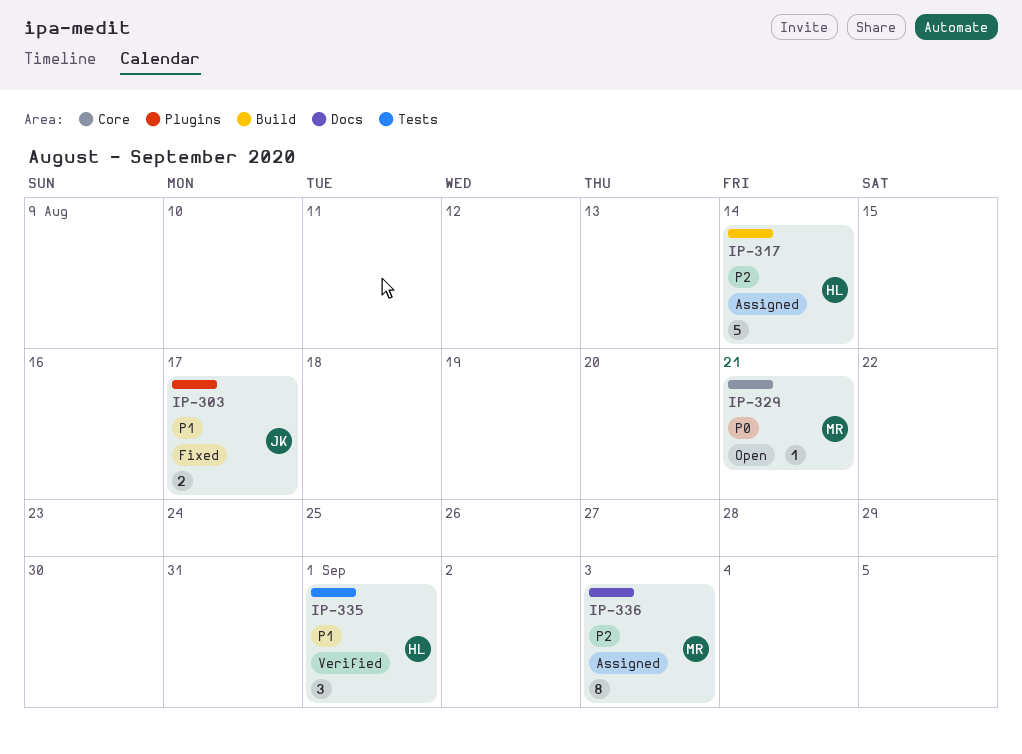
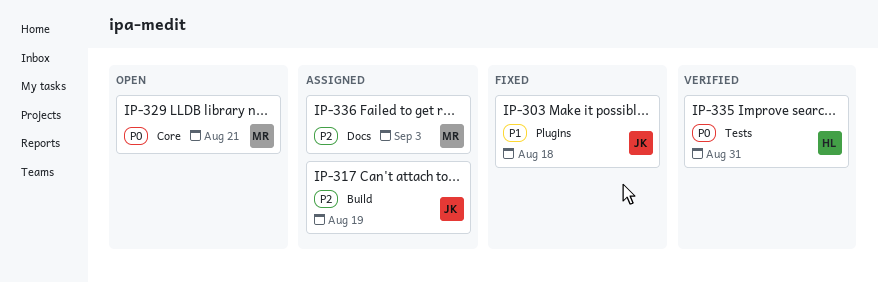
IP-303, due: Aug 17 -> Aug 18
IP-317, owner: HL -> JK
IP-317, due: Aug 14 -> Aug 19
IP-335, priority: P1 -> P0
IP-335, due: Sep 1 -> Aug 31

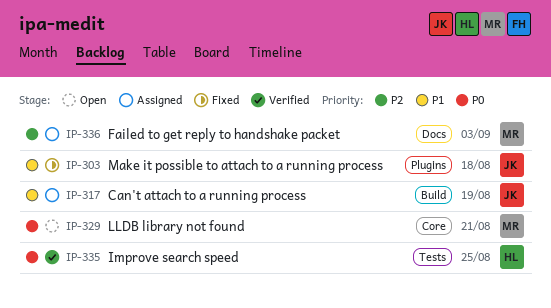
IP-317, priority: P2 -> P1
IP-335, due: Aug 31 -> Aug 25

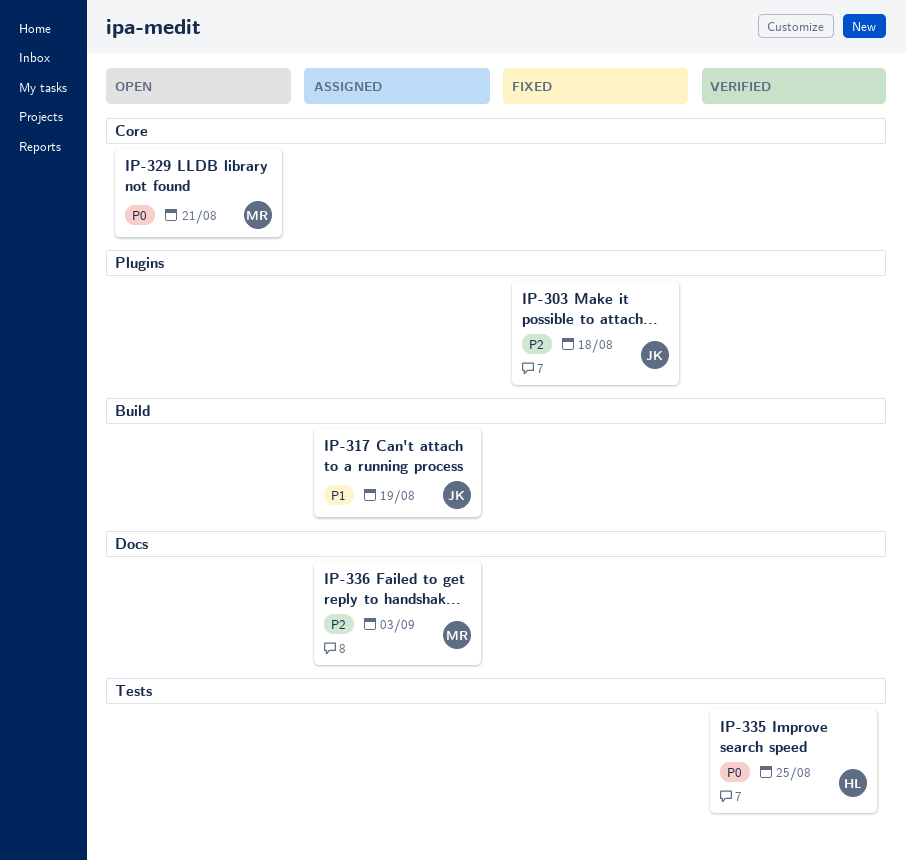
IP-303, priority: P1 -> P2

